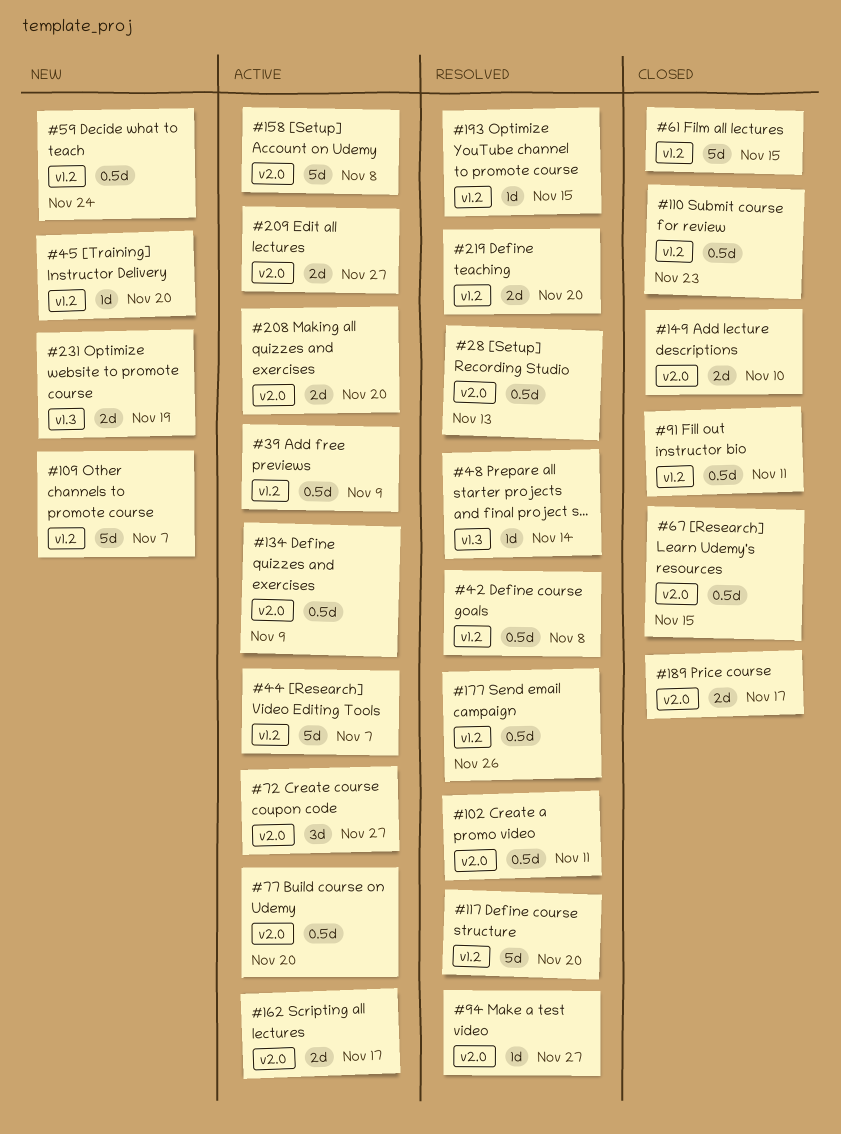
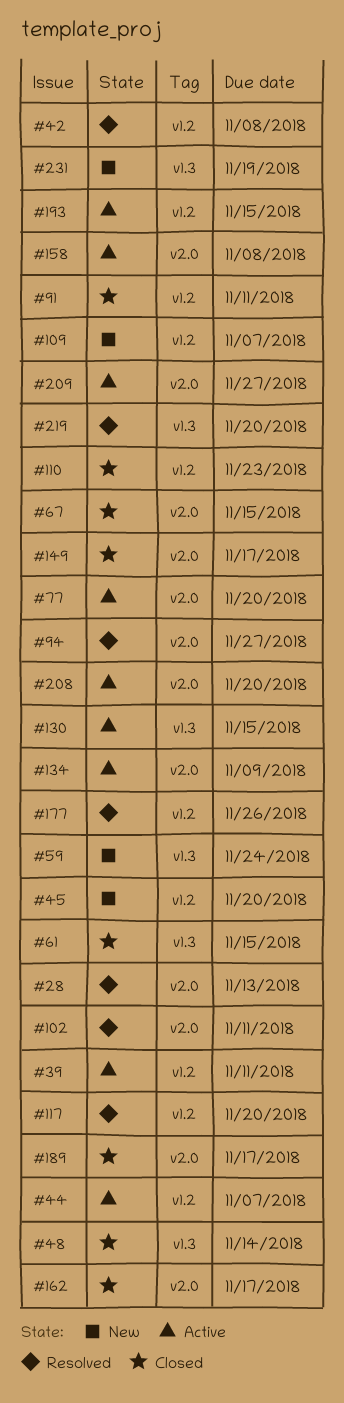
#39, due: Nov 9 -> Nov 11
#48, status: Resolved -> Closed
#59, label: v1.2 -> v1.3
#61, label: v1.2 -> v1.3
#72: present -> none
#130: none -> present
#149, due: Nov 10 -> Nov 17
#162, status: Active -> Closed
#193, status: Resolved -> Active
#219, label: v1.2 -> v1.3

